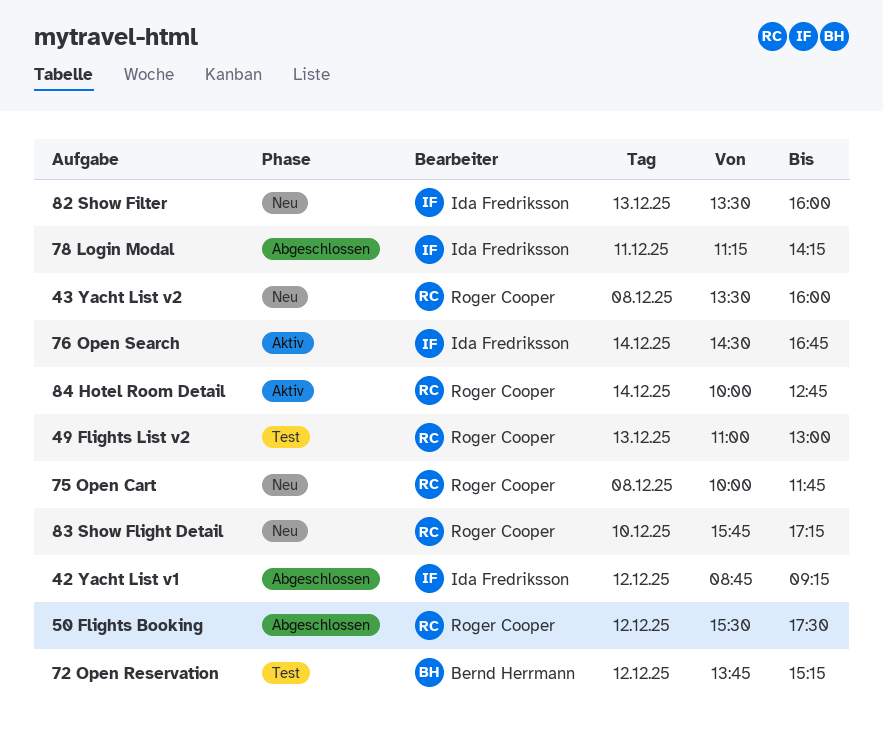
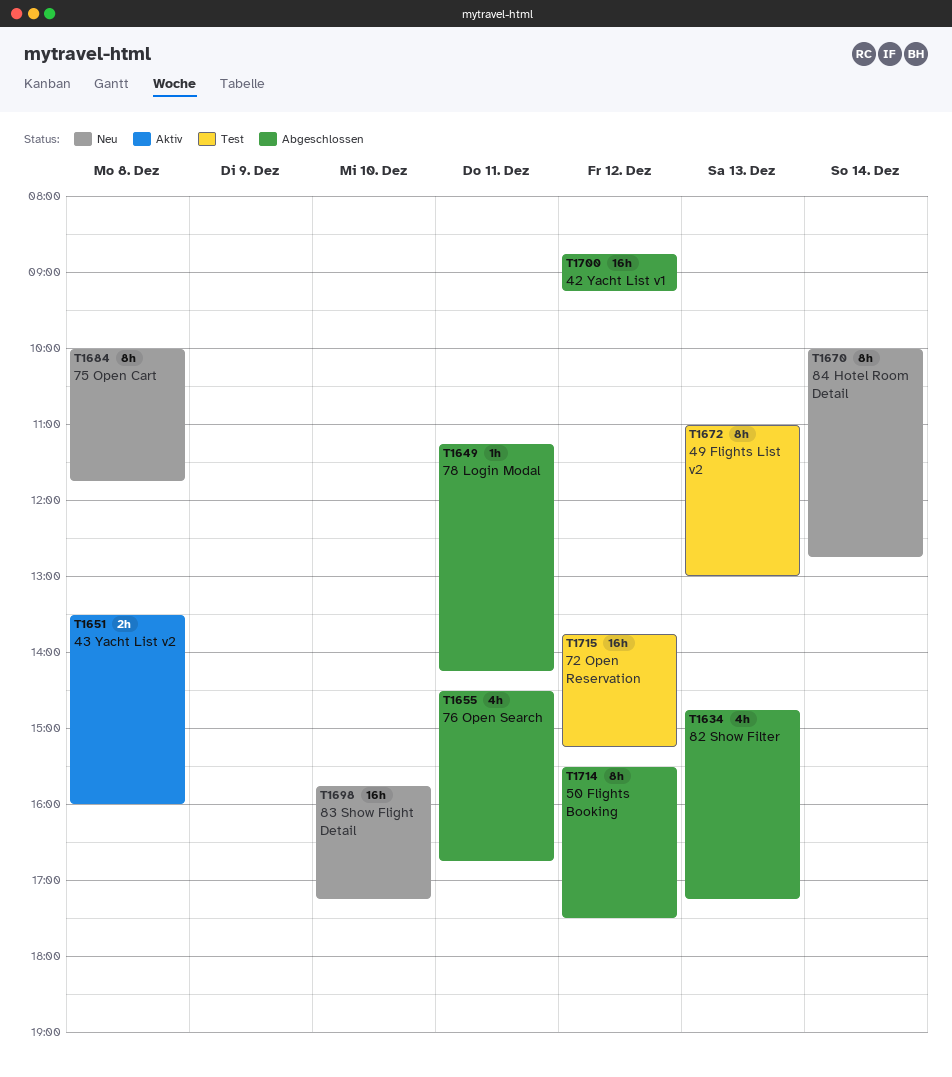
43 Yacht List v2, status: Neu -> Aktiv
76 Open Search, status: Aktiv -> Abgeschlossen
76 Open Search, day: Dec 14 -> Dec 11
82 Show Filter, status: Neu -> Abgeschlossen
82 Show Filter, begins: 13:30 -> 14:45
82 Show Filter, ends: 16:00 -> 17:15
84 Hotel Room Detail, status: Aktiv -> Neu

